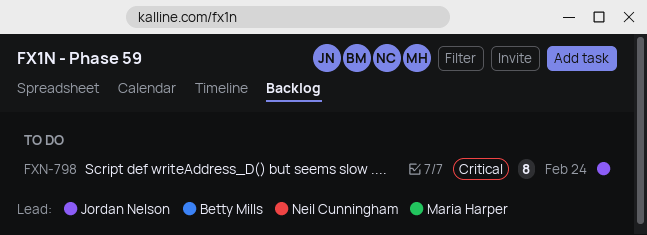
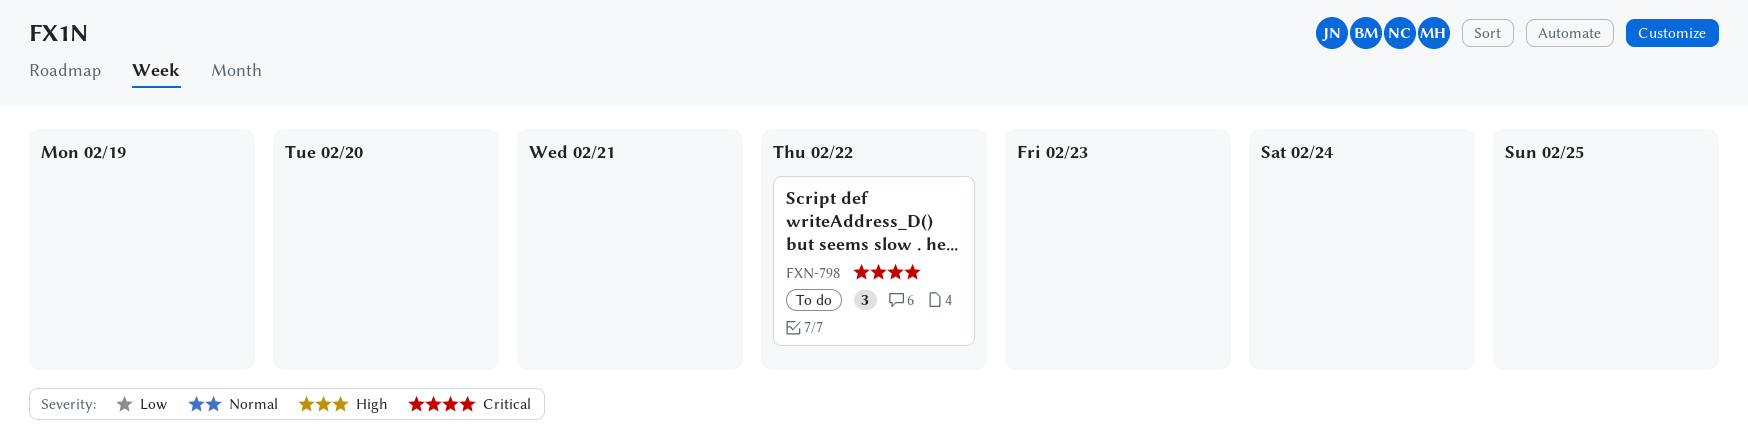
FXN-798, estimate: 8 -> 3
FXN-798, due: Feb 24 -> Feb 22

